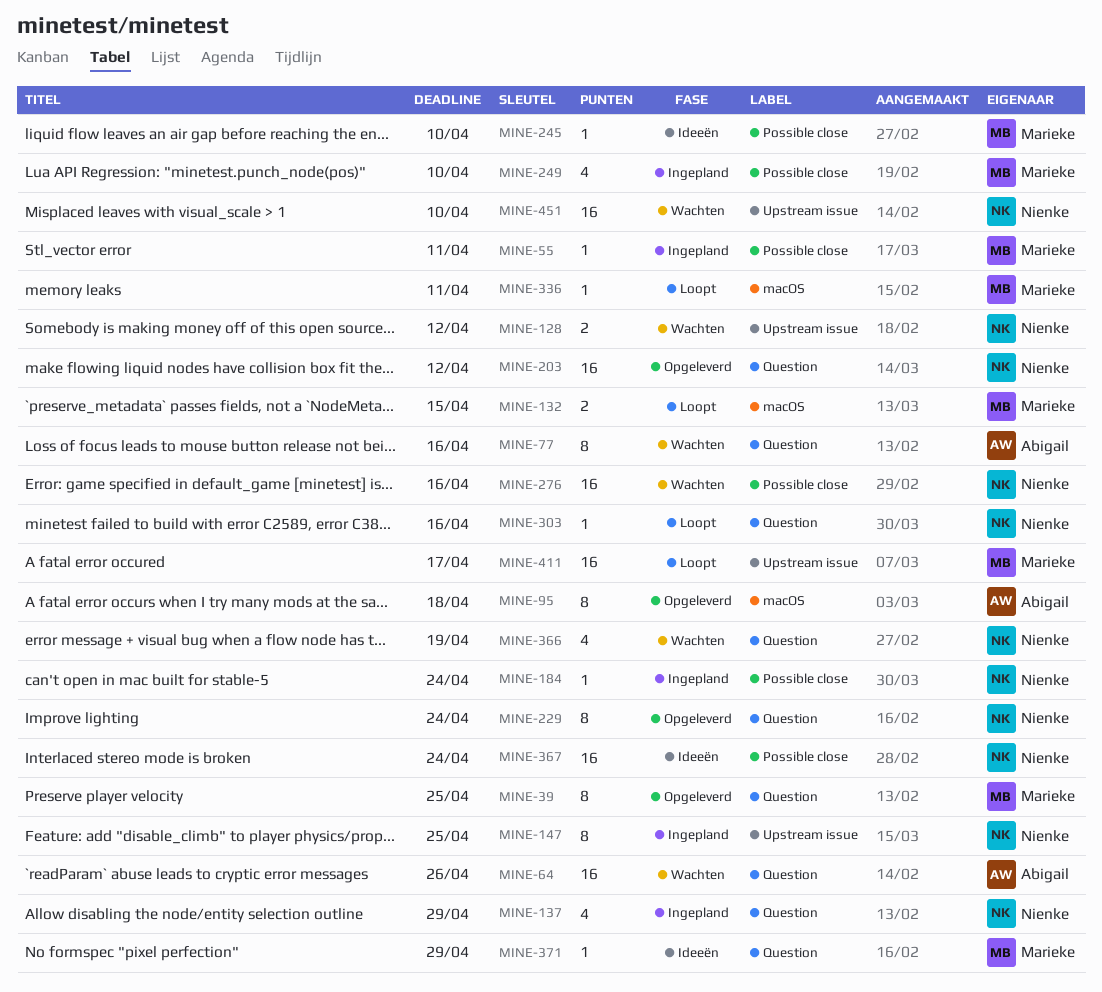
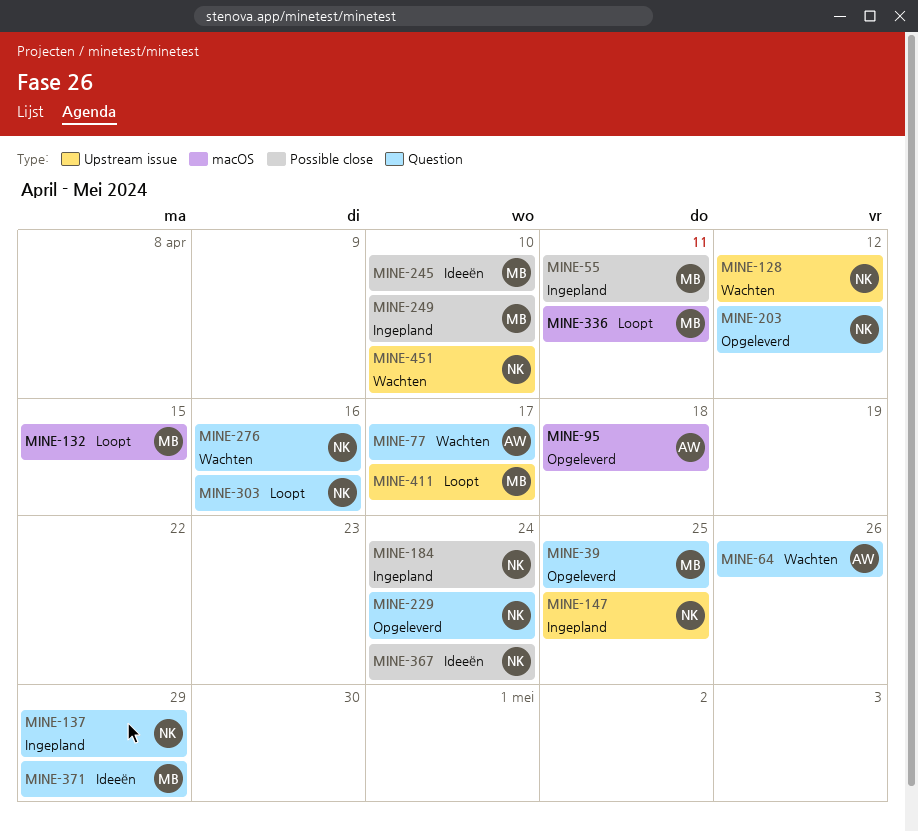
MINE-77, due: Apr 16 -> Apr 17
MINE-276, label: Possible close -> Question
MINE-366: present -> none

